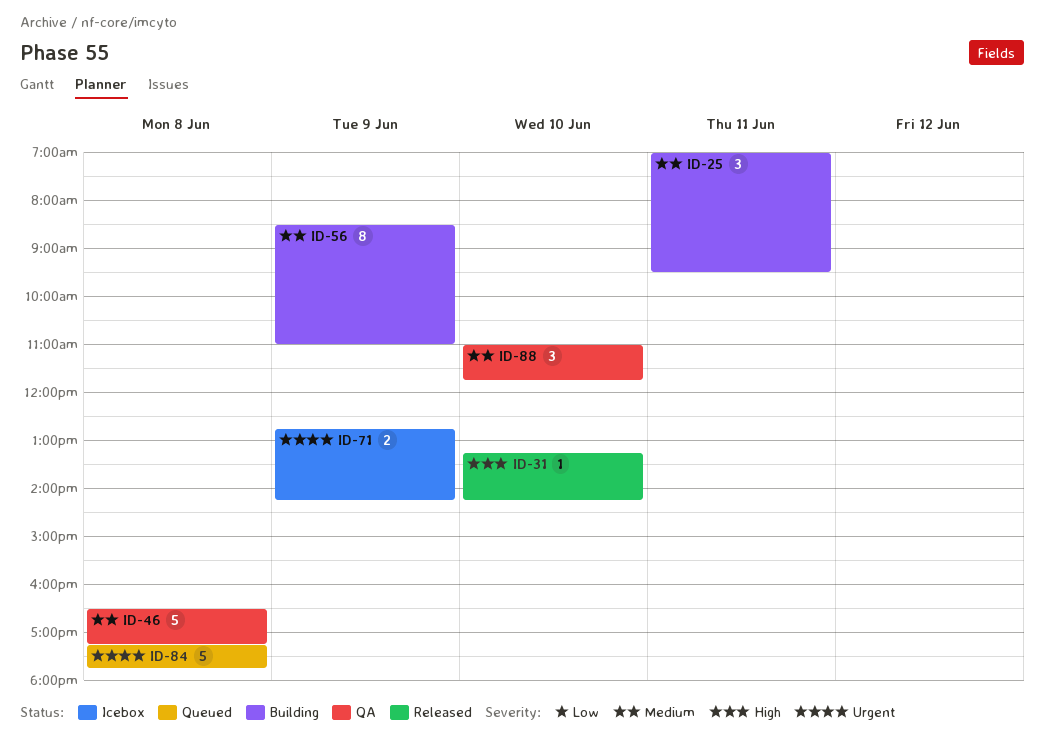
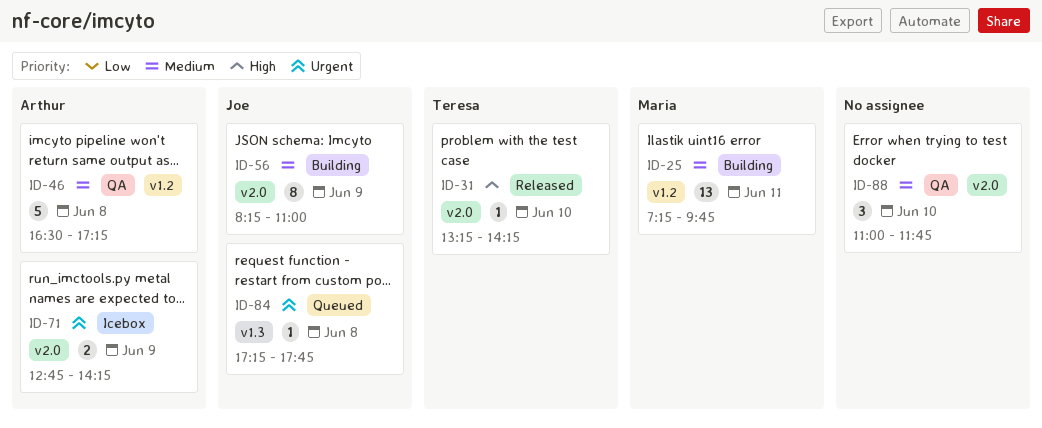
ID-25, estimate: 3 -> 13
ID-25, begins: 07:00 -> 07:15
ID-25, ends: 09:30 -> 09:45
ID-56, begins: 08:30 -> 08:15
ID-84, estimate: 5 -> 1

